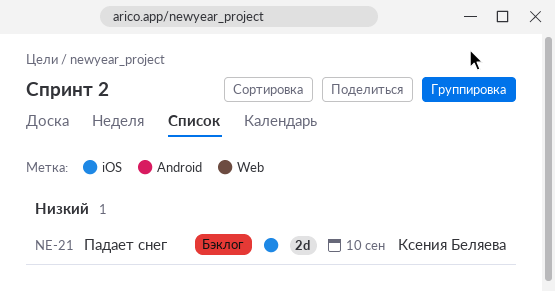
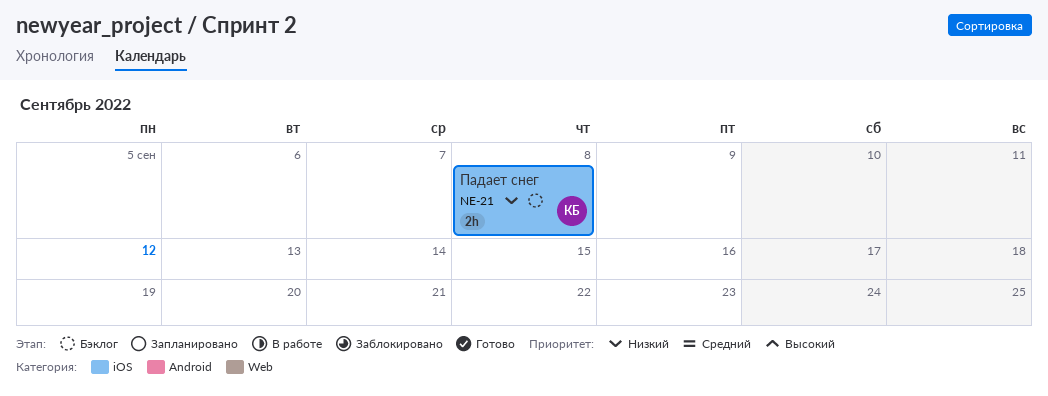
NE-21, estimate: 2d -> 2h
NE-21, due: Sep 10 -> Sep 8

